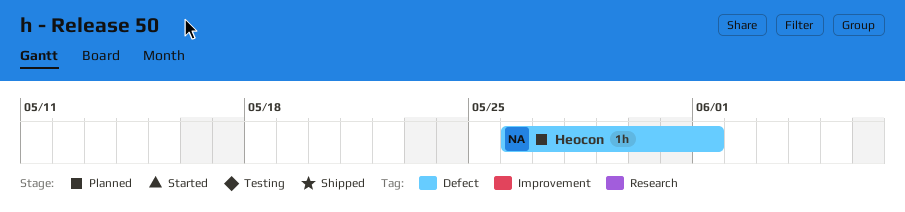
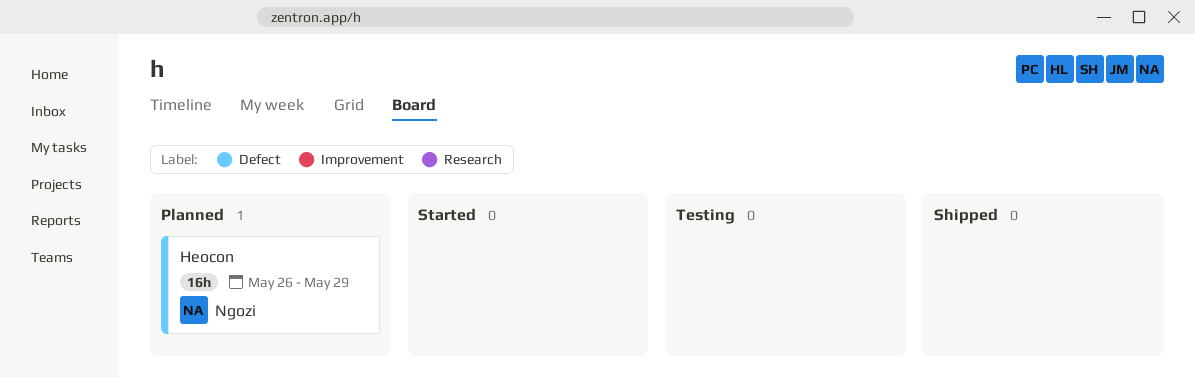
Heocon, estimate: 1h -> 16h
Heocon, due: Jun 1 -> May 29

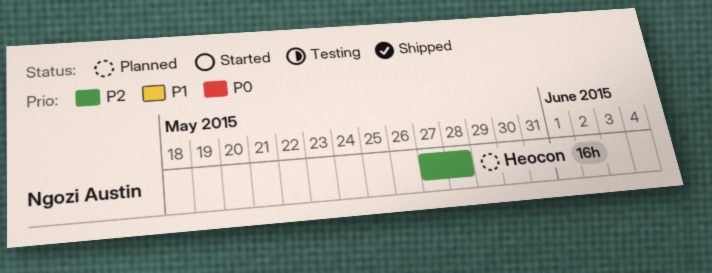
Heocon, start: May 26 -> May 27
Heocon, due: May 29 -> May 28

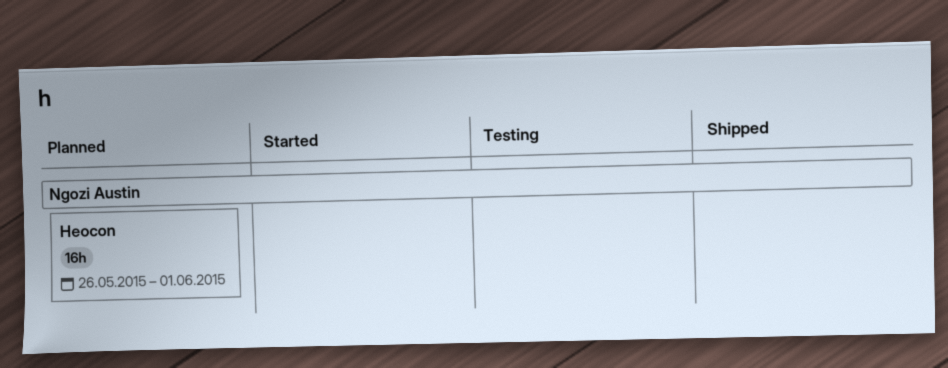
Heocon, start: May 27 -> May 26
Heocon, due: May 28 -> Jun 1

